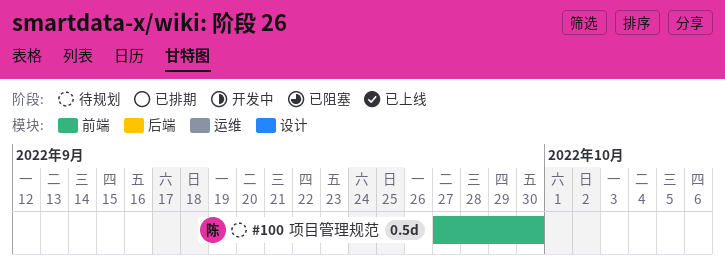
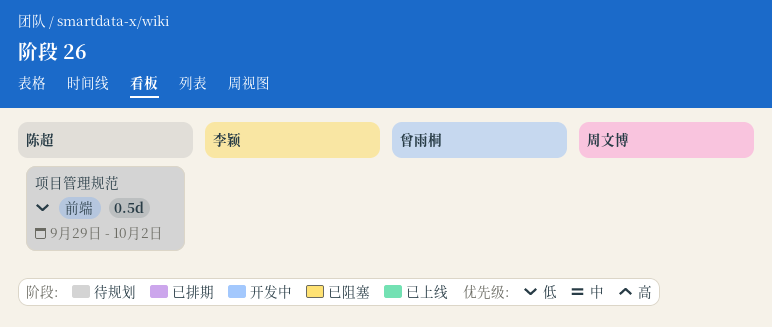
项目管理规范, start: Sep 27 -> Sep 29
项目管理规范, due: Sep 30 -> Oct 2

